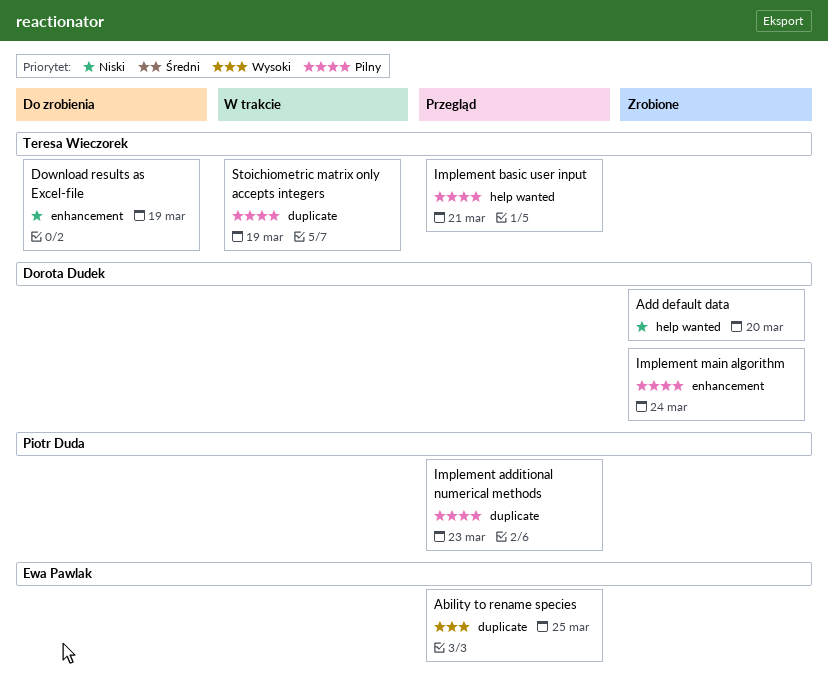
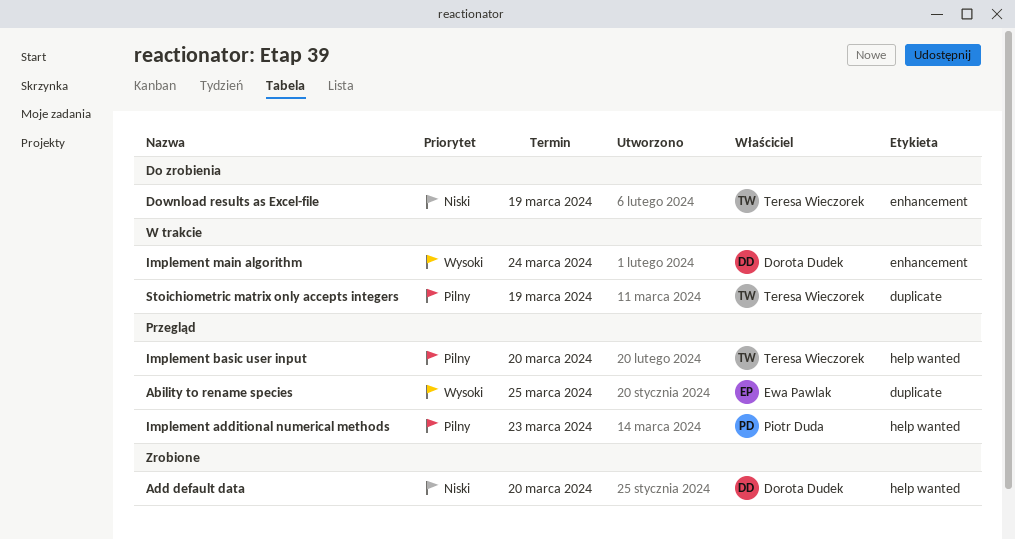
Implement additional numerical methods, label: duplicate -> help wanted
Implement basic user input, due: Mar 21 -> Mar 20
Implement main algorithm, status: Zrobione -> W trakcie
Implement main algorithm, priority: Pilny -> Wysoki

